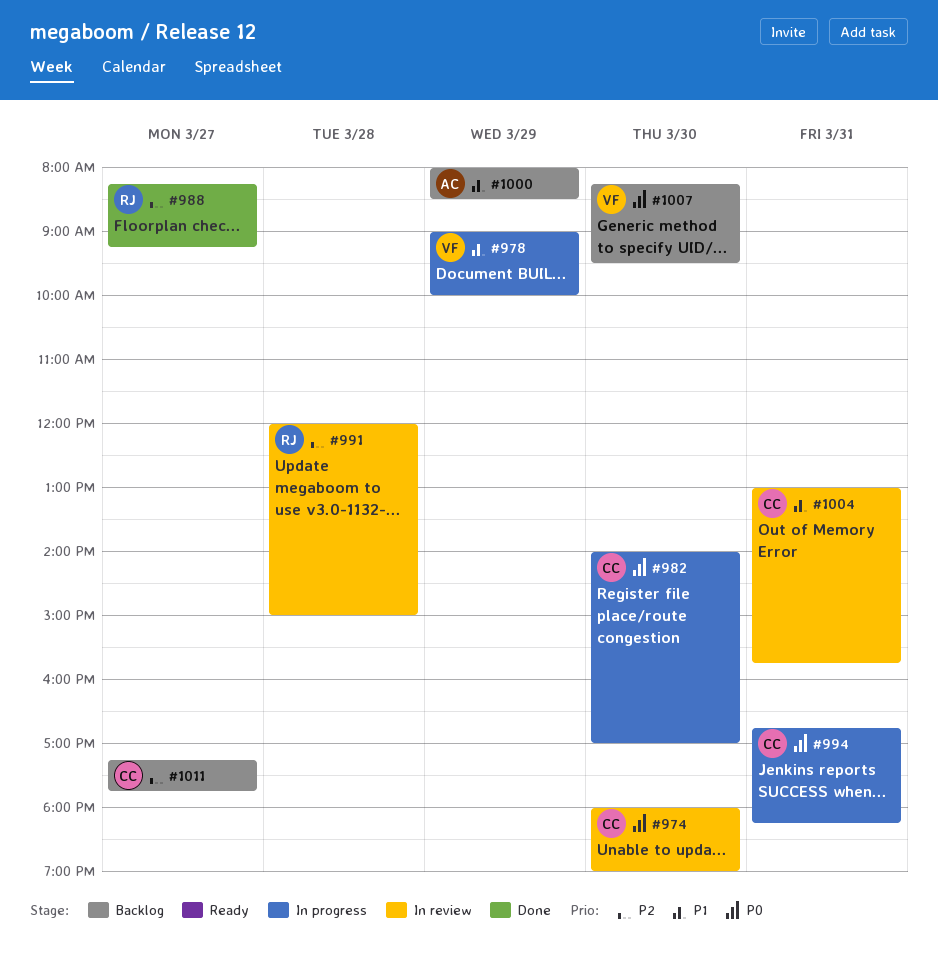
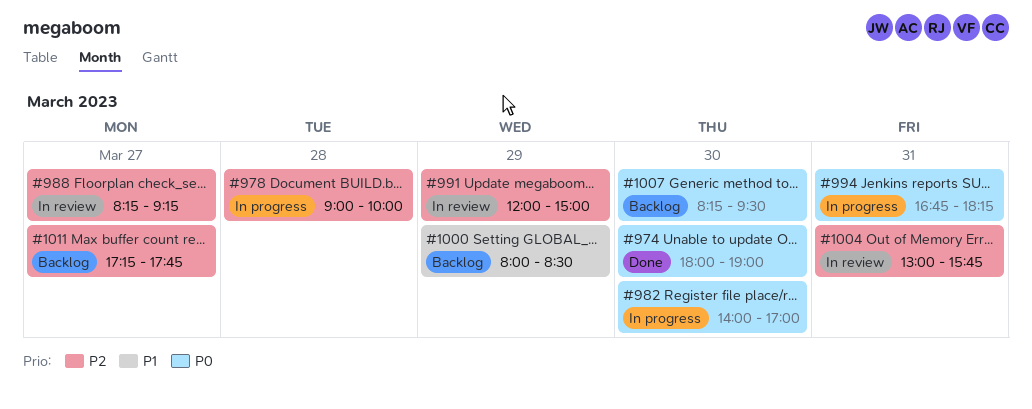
#974, status: In review -> Done
#978, priority: P1 -> P2
#978, day: Mar 29 -> Mar 28
#988, status: Done -> In review
#991, day: Mar 28 -> Mar 29
#1004, priority: P1 -> P2

